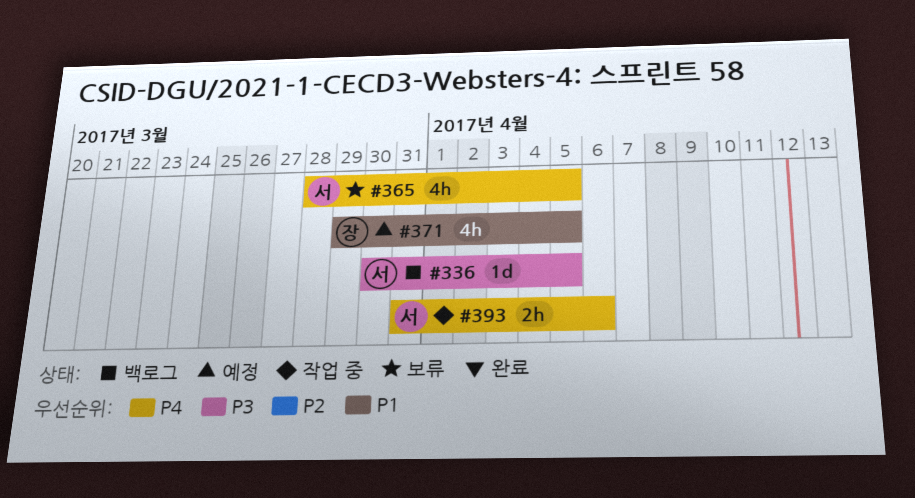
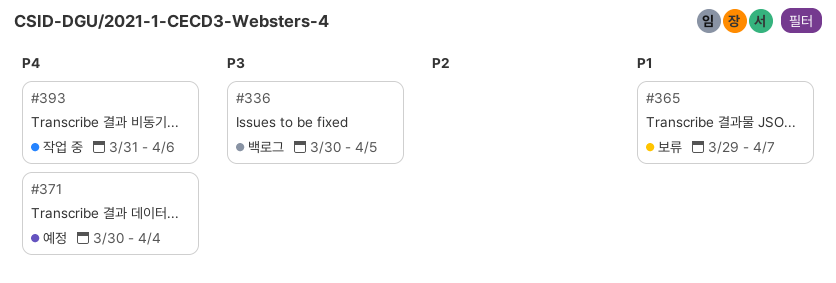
#365, priority: P4 -> P1
#365, start: Mar 28 -> Mar 29
#365, due: Apr 5 -> Apr 7
#371, priority: P1 -> P4
#371, start: Mar 29 -> Mar 30
#371, due: Apr 5 -> Apr 4

